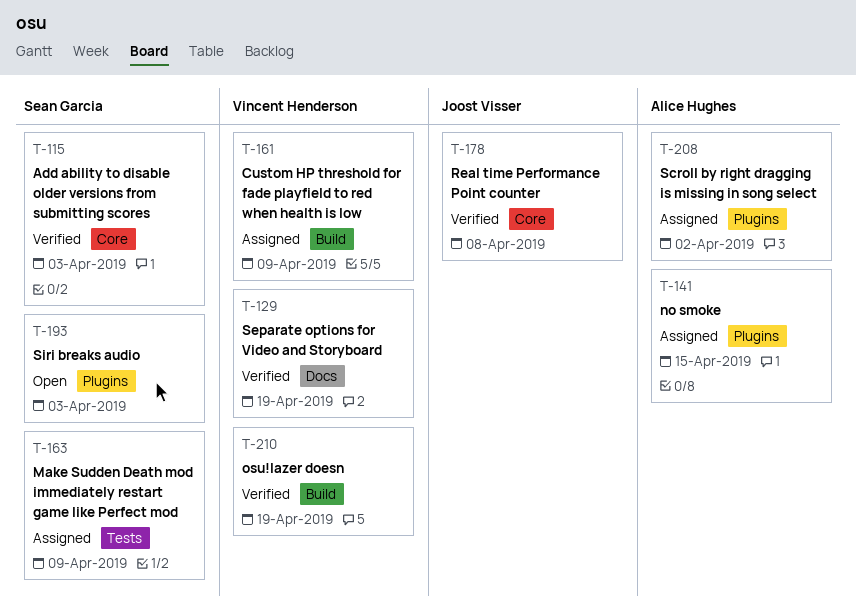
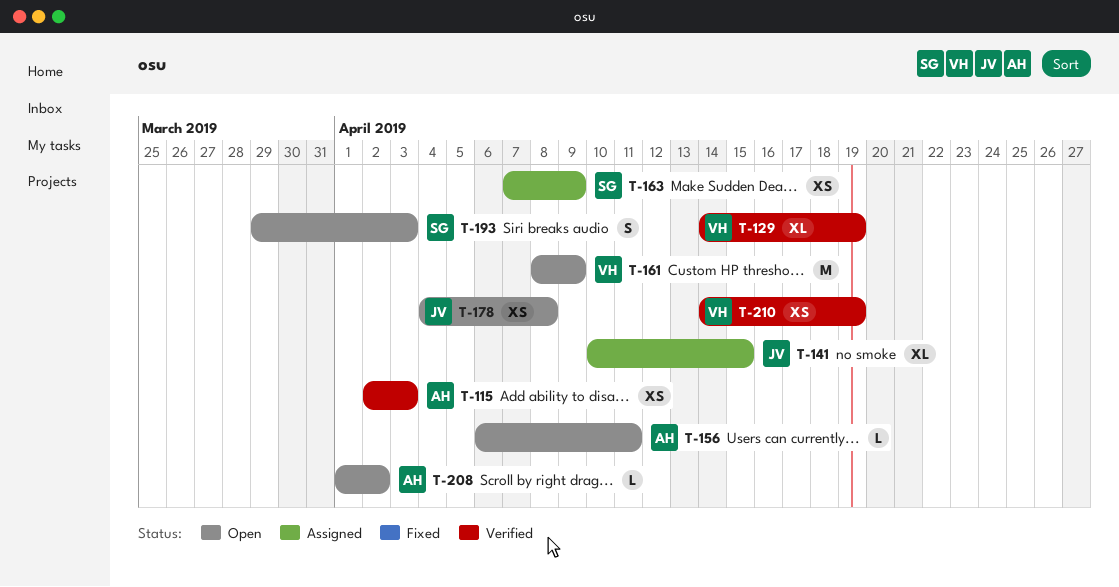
T-115, owner: Sean Garcia -> Alice Hughes
T-141, owner: Alice Hughes -> Joost Visser
T-156: none -> present
T-161, status: Assigned -> Open
T-178, status: Verified -> Open
T-208, status: Assigned -> Open

